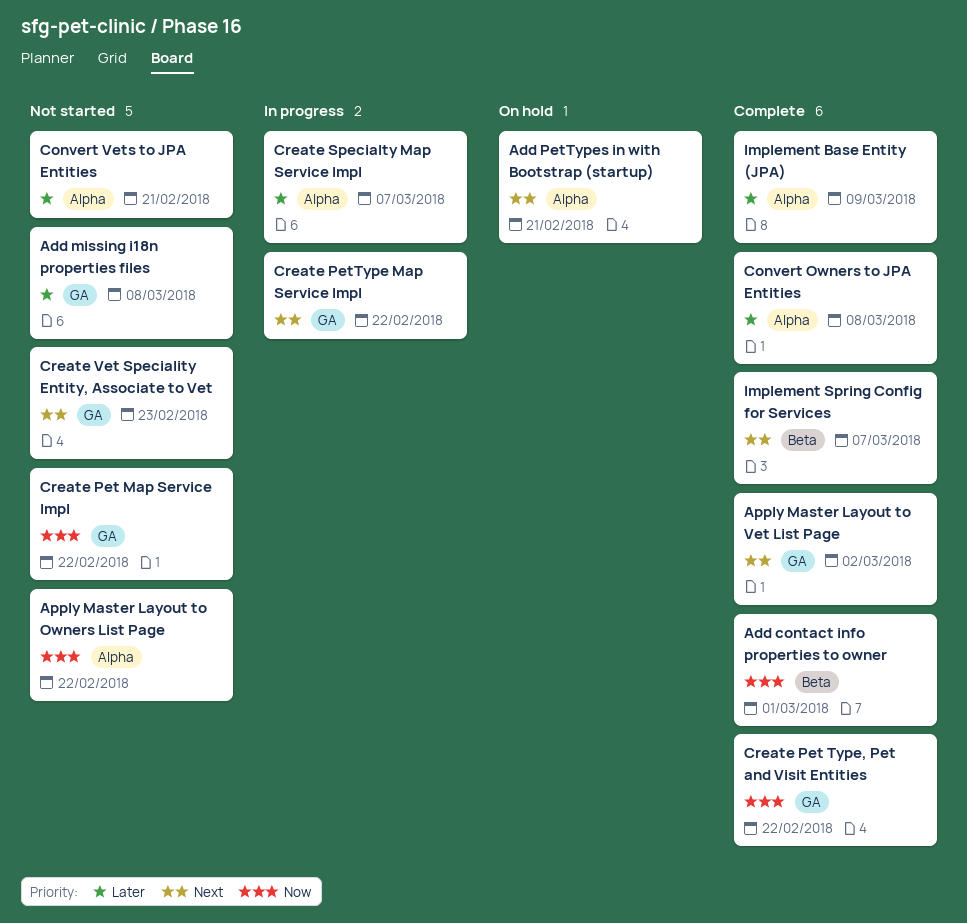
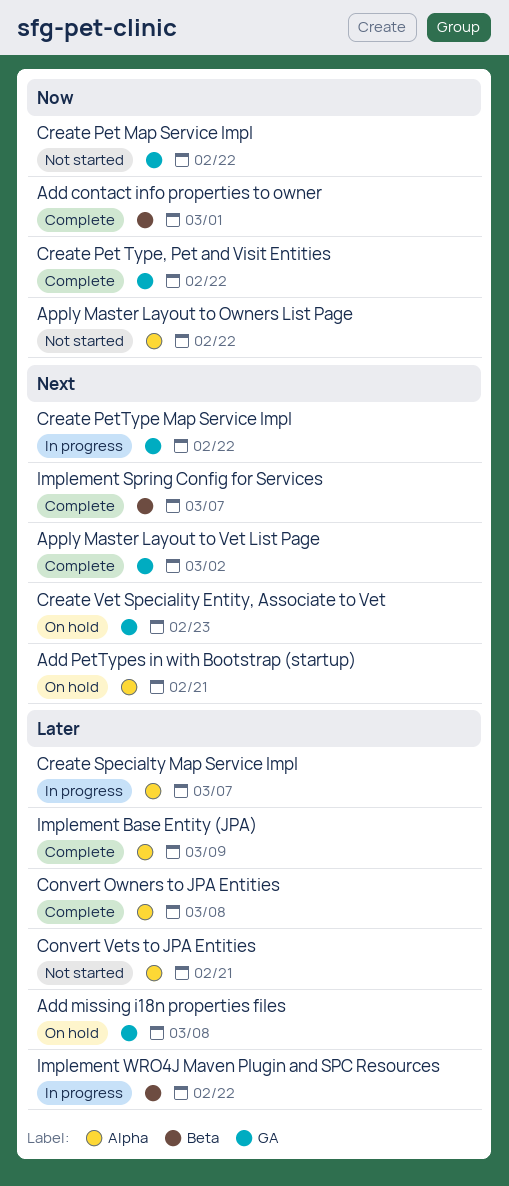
Add missing i18n properties files, status: Not started -> On hold
Create Vet Speciality Entity, Associate to Vet, status: Not started -> On hold
Implement WRO4J Maven Plugin and SPC Resources: none -> present

